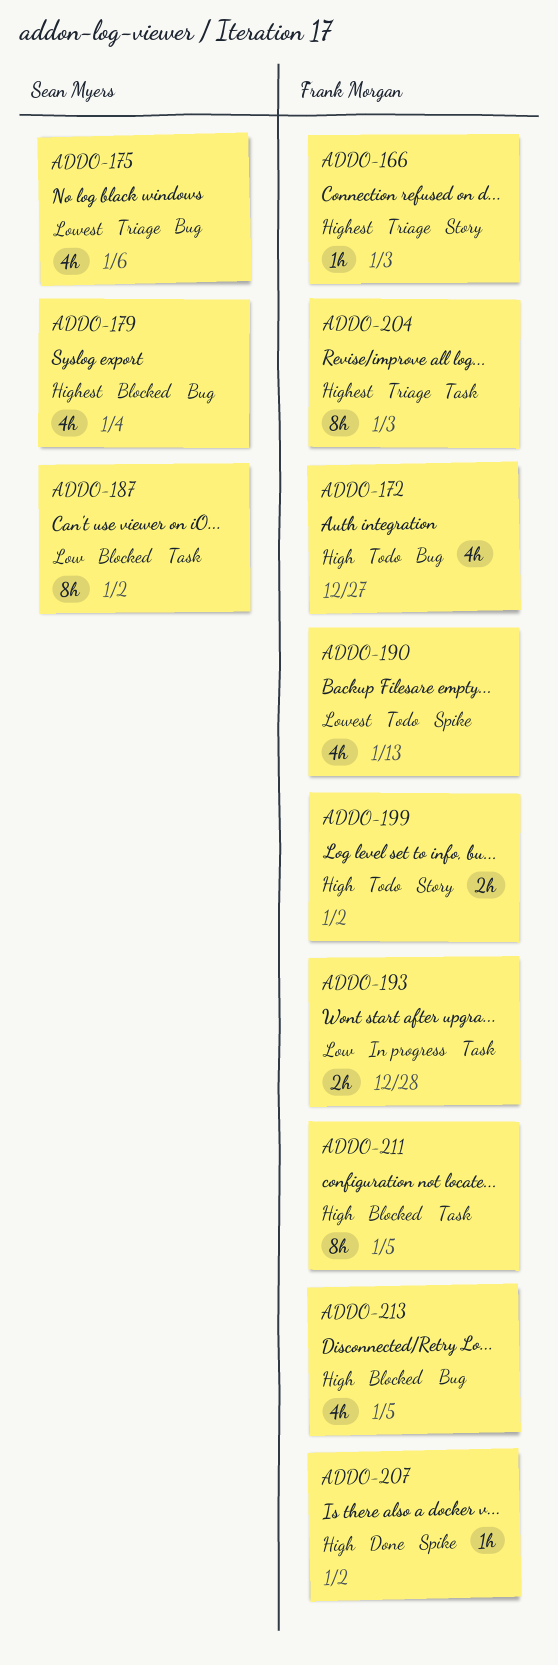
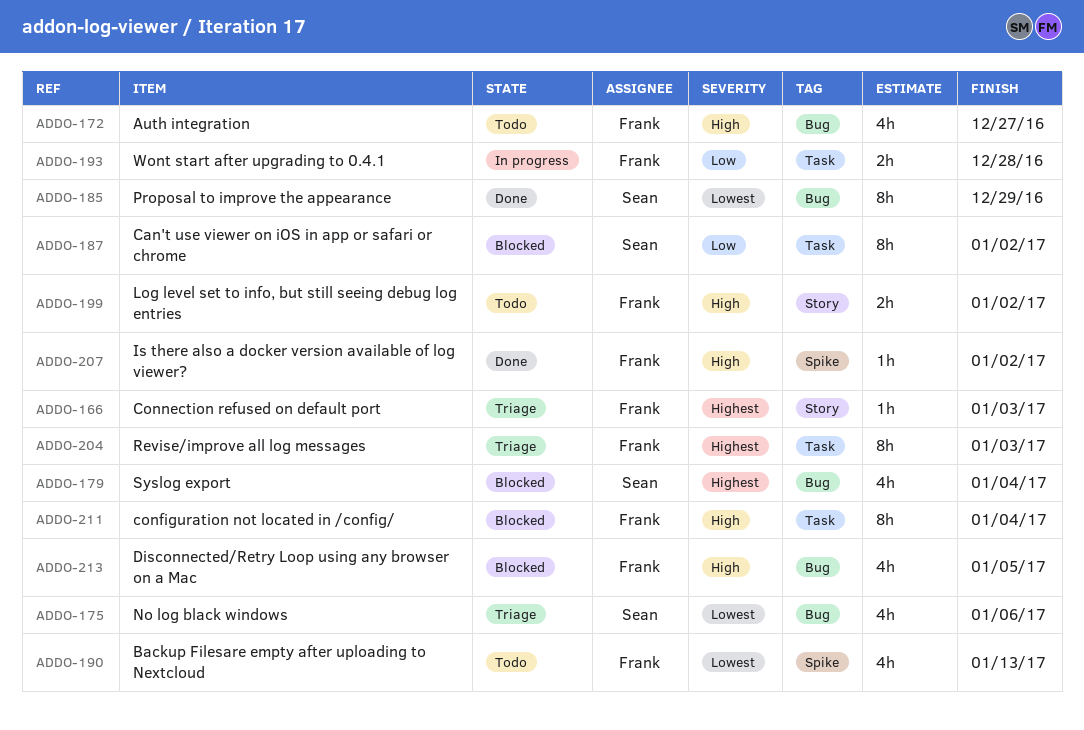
ADDO-185: none -> present
ADDO-211, due: Jan 5 -> Jan 4

